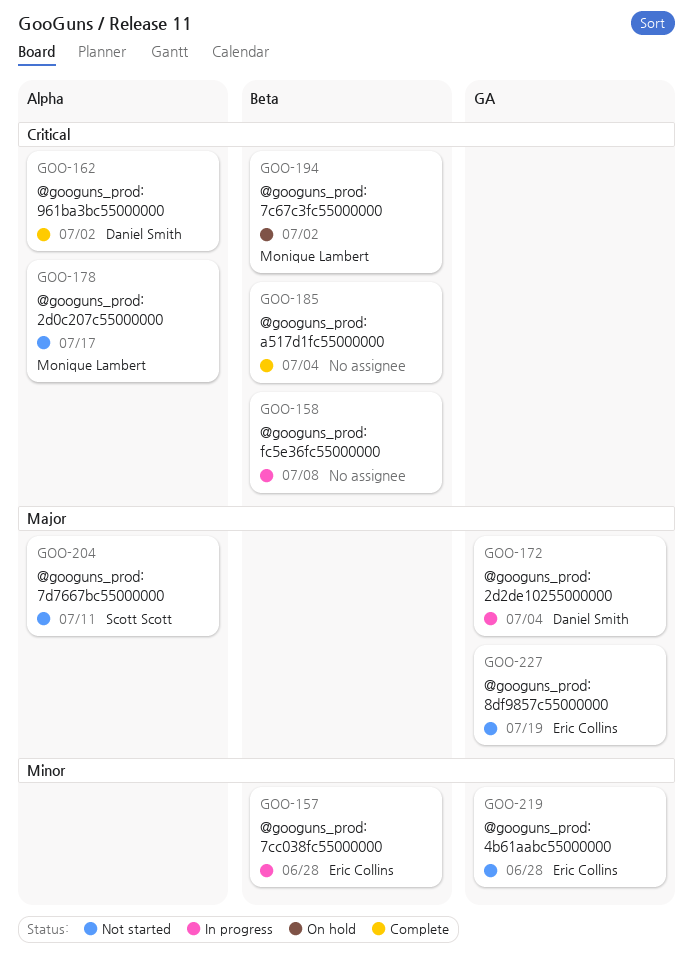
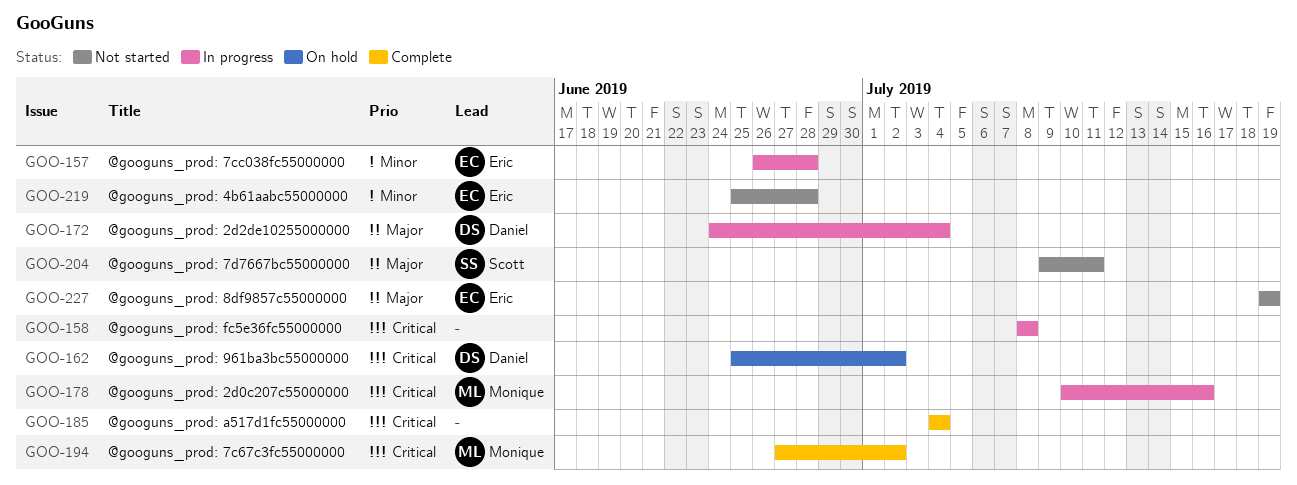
GOO-162, status: Complete -> On hold
GOO-178, status: Not started -> In progress
GOO-178, due: Jul 17 -> Jul 16
GOO-194, status: On hold -> Complete

